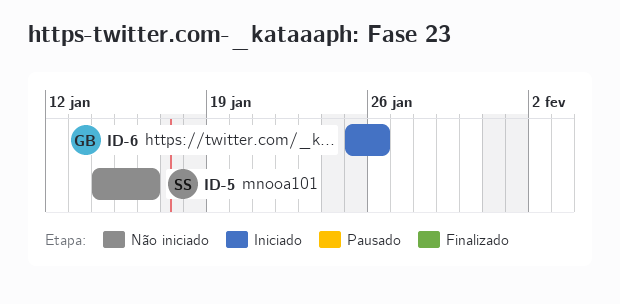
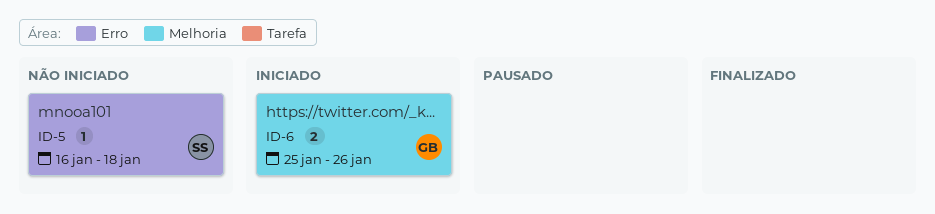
ID-5, start: Jan 14 -> Jan 16
ID-5, due: Jan 16 -> Jan 18

